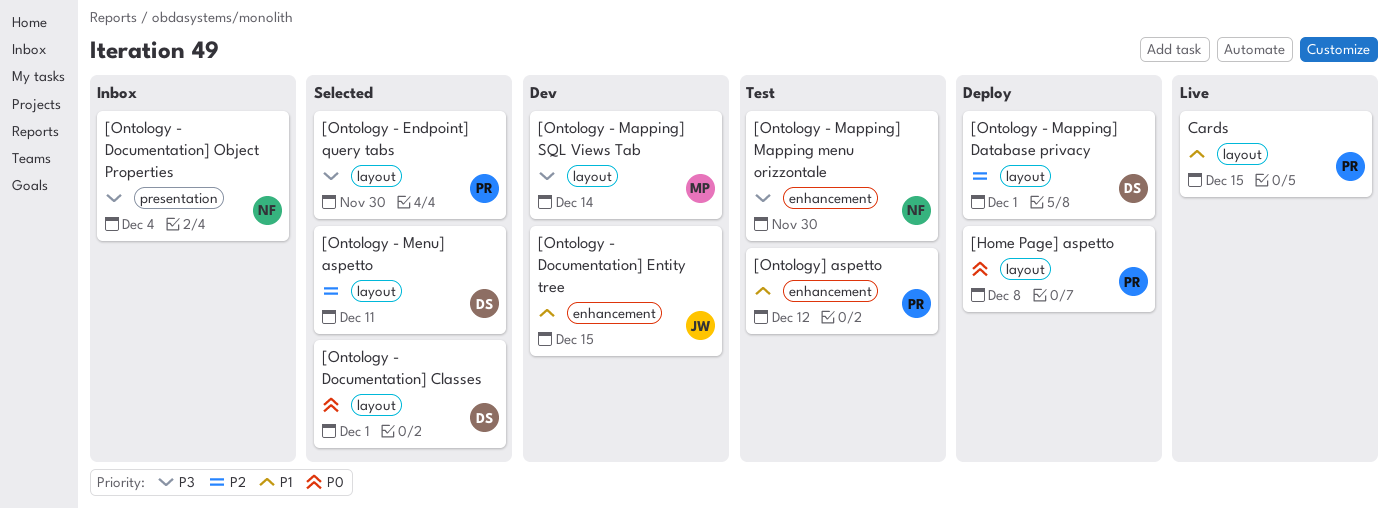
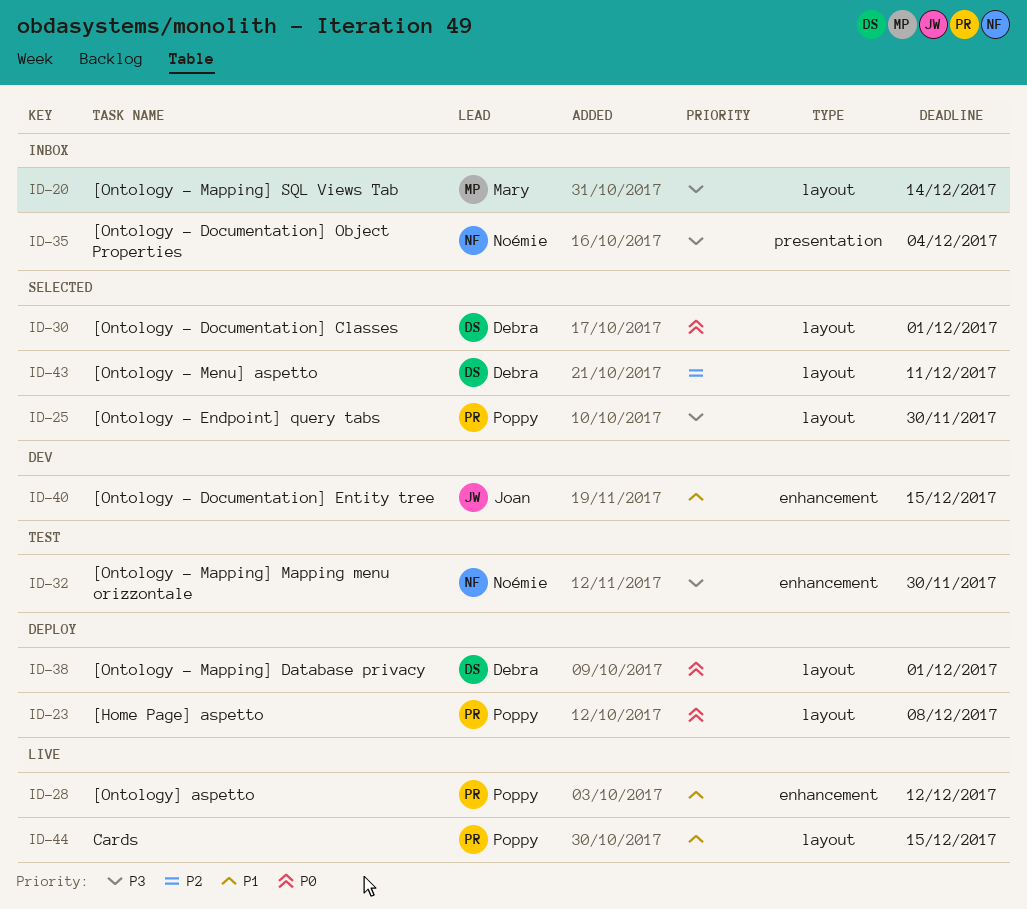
[Ontology - Mapping] Database privacy, priority: P2 -> P0
[Ontology - Mapping] SQL Views Tab, status: Dev -> Inbox
[Ontology] aspetto, status: Test -> Live

